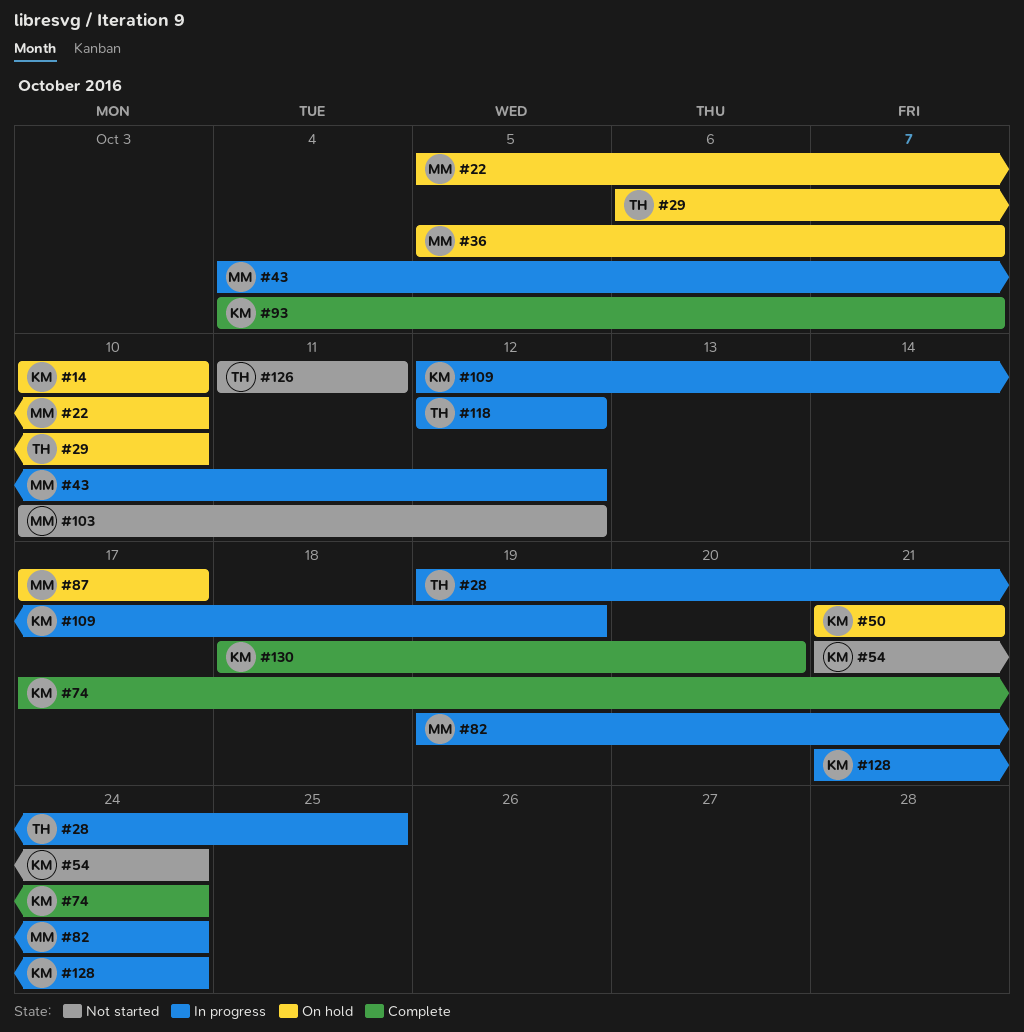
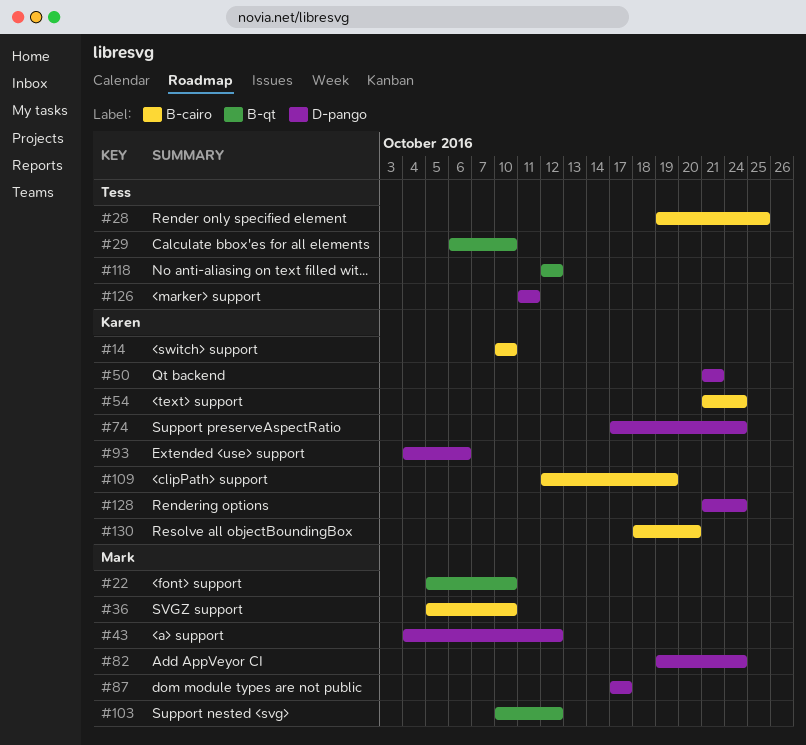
#36, due: Oct 7 -> Oct 10
#93, due: Oct 7 -> Oct 6

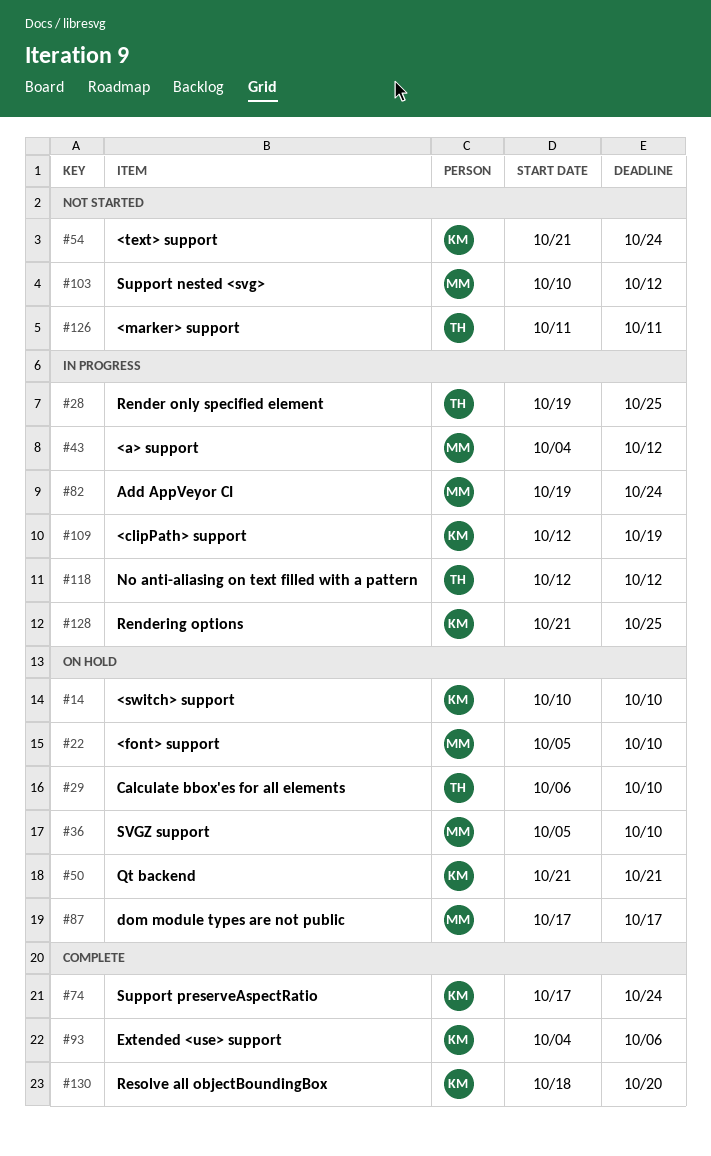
#128, due: Oct 24 -> Oct 25

